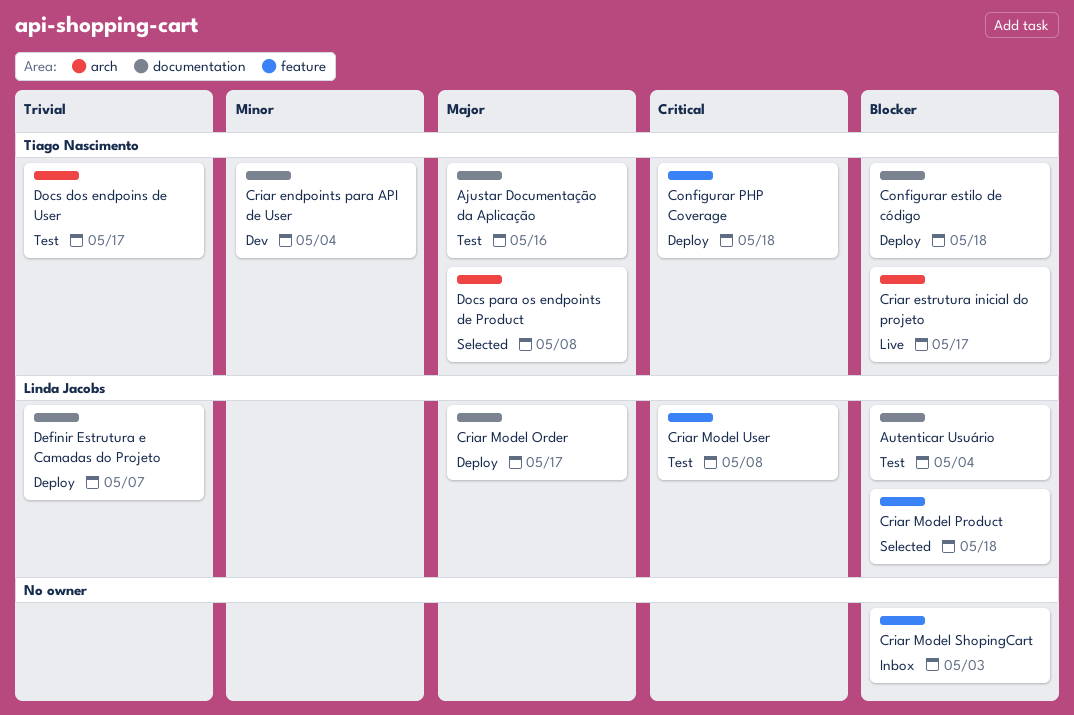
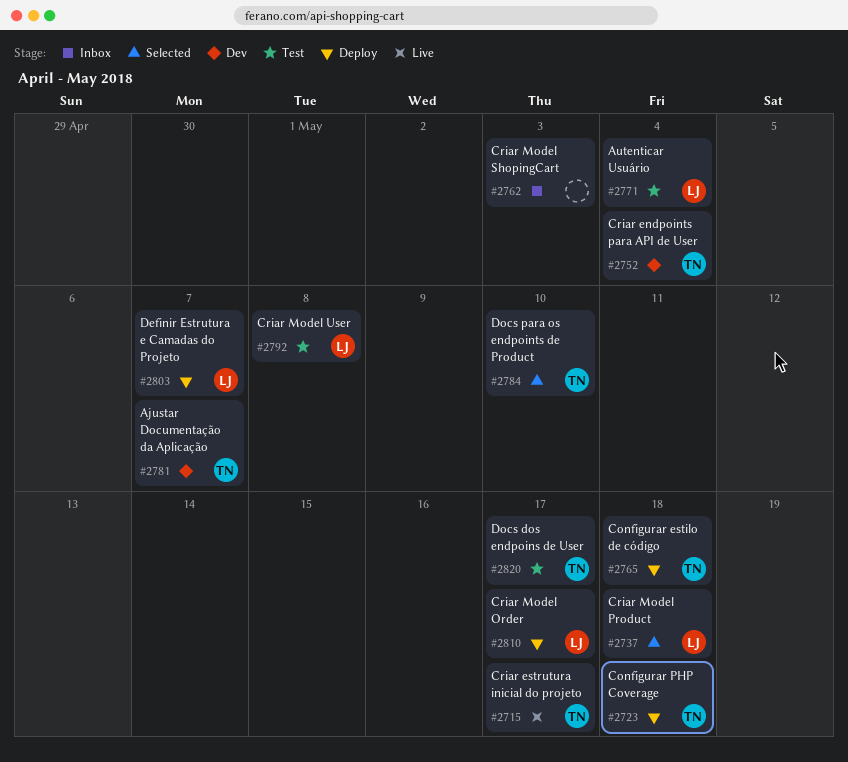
Ajustar Documentação da Aplicação, status: Test -> Dev
Ajustar Documentação da Aplicação, due: May 16 -> May 7
Docs para os endpoints de Product, due: May 8 -> May 10

